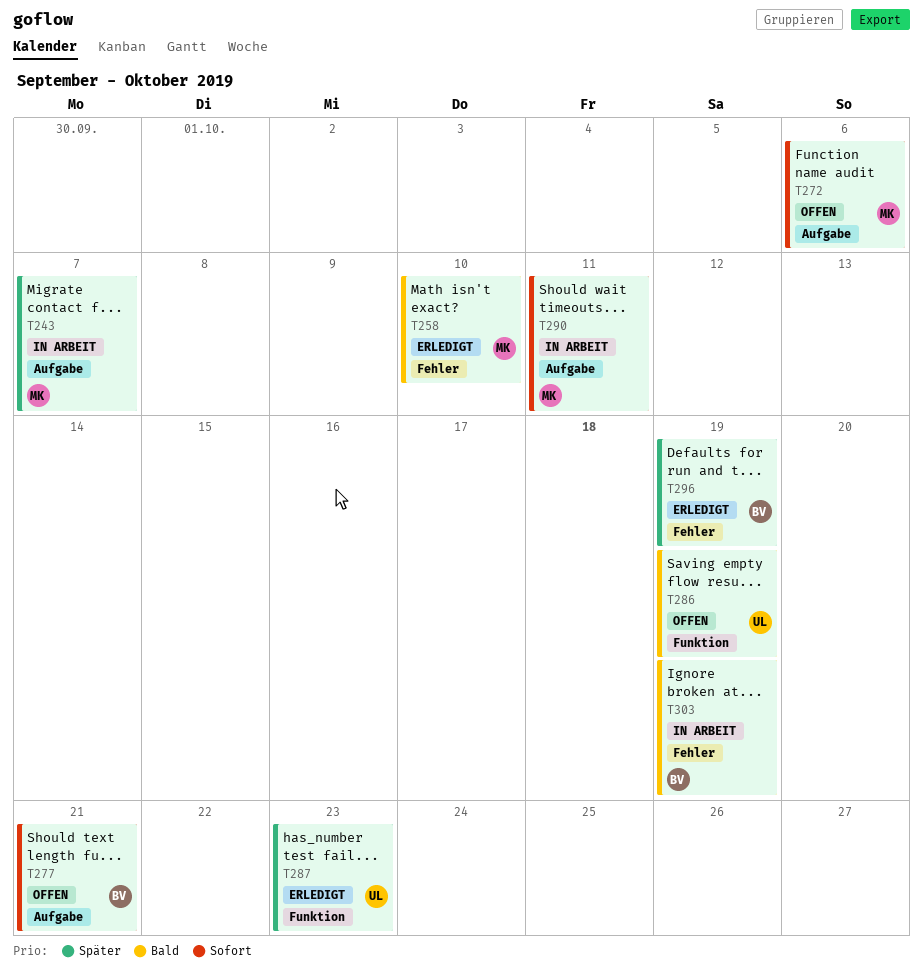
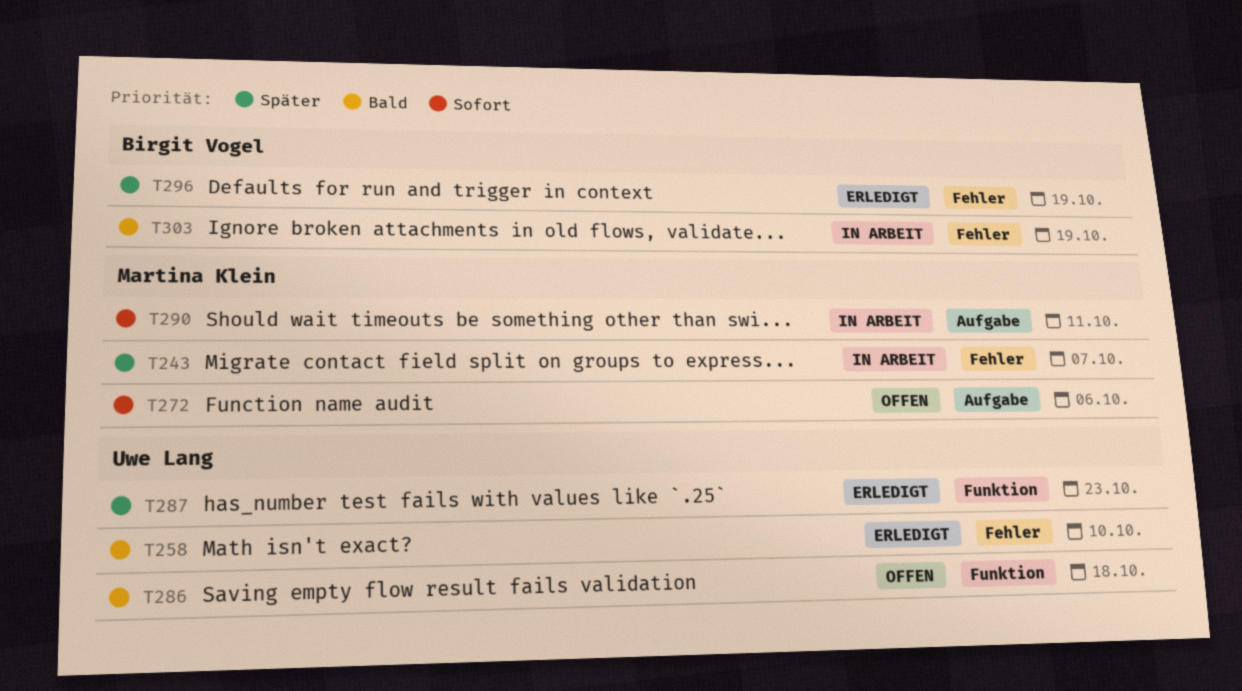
T243, label: Aufgabe -> Fehler
T258, owner: Martina Klein -> Uwe Lang
T277: present -> none
T286, due: Oct 19 -> Oct 18

